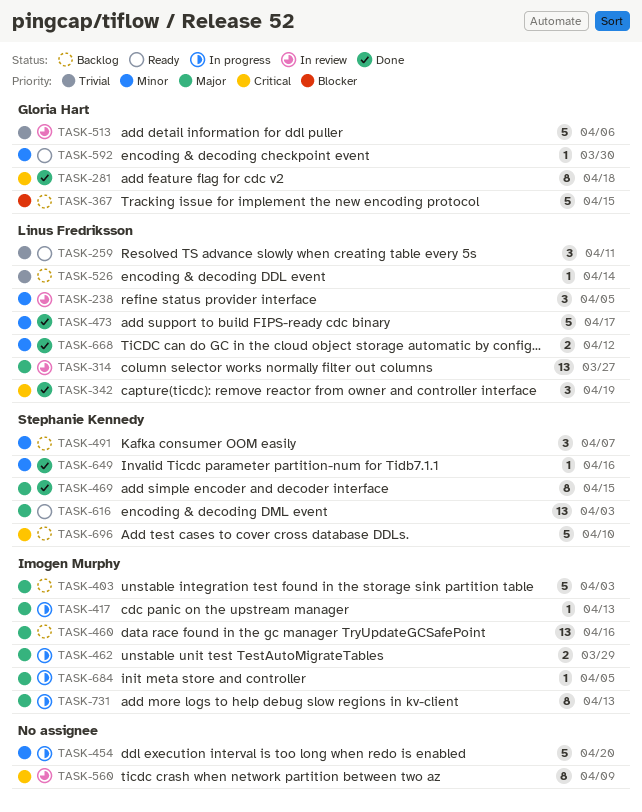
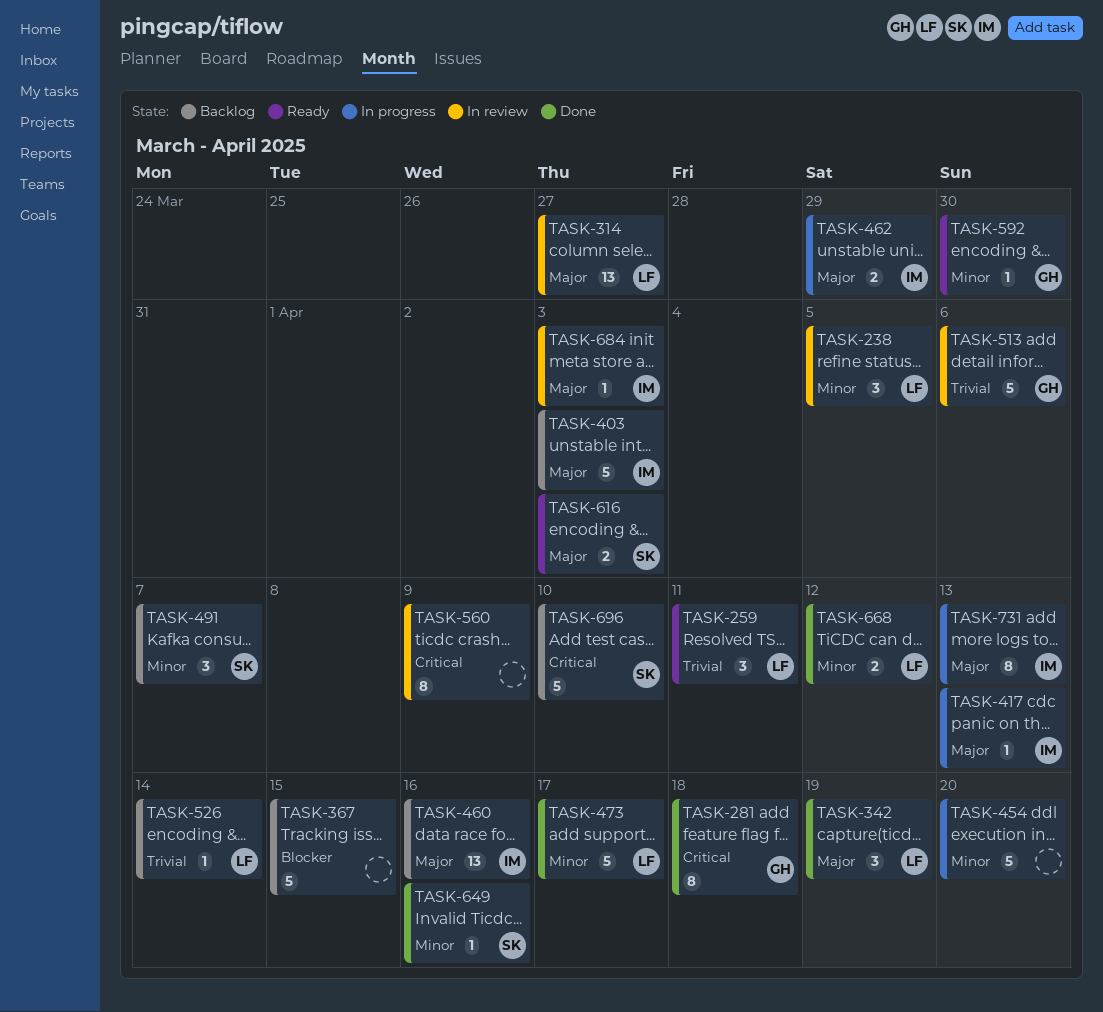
TASK-342, priority: Critical -> Major
TASK-367, owner: Gloria Hart -> none
TASK-469: present -> none
TASK-616, estimate: 13 -> 2
TASK-684, status: In progress -> In review
TASK-684, due: Apr 5 -> Apr 3

